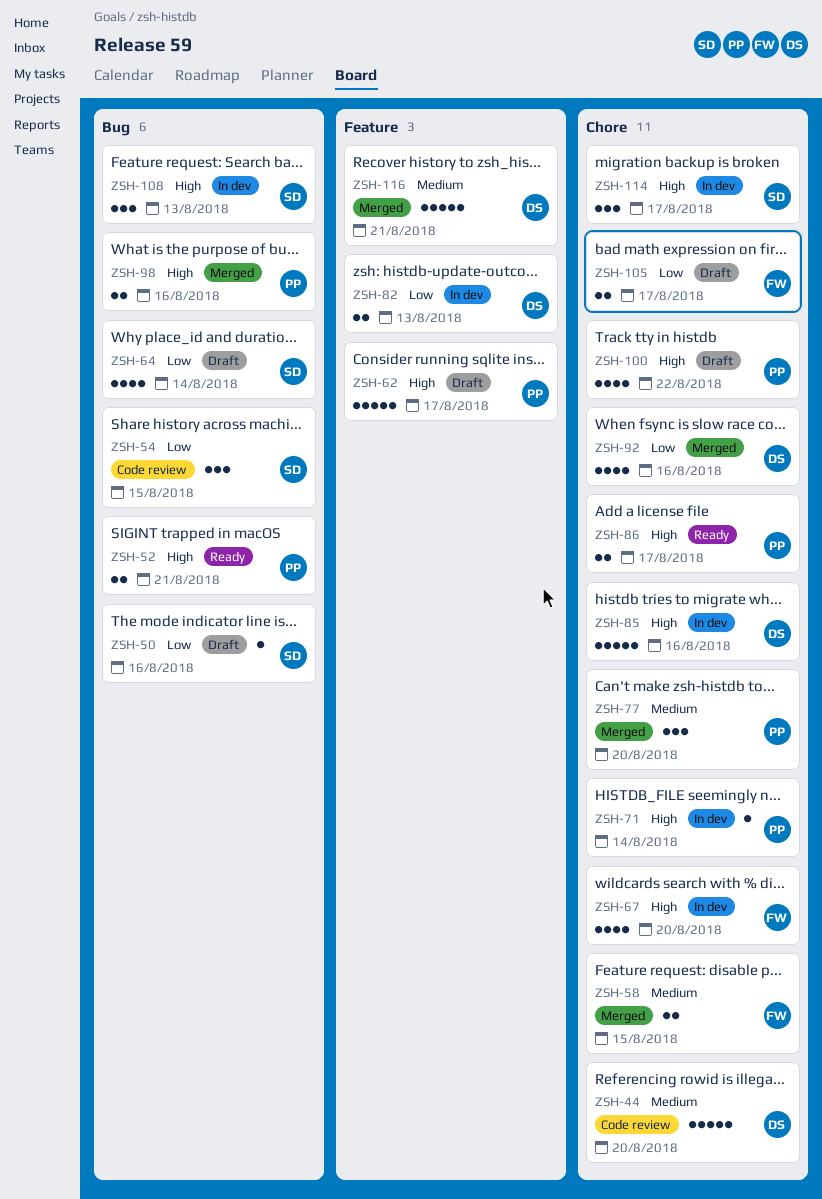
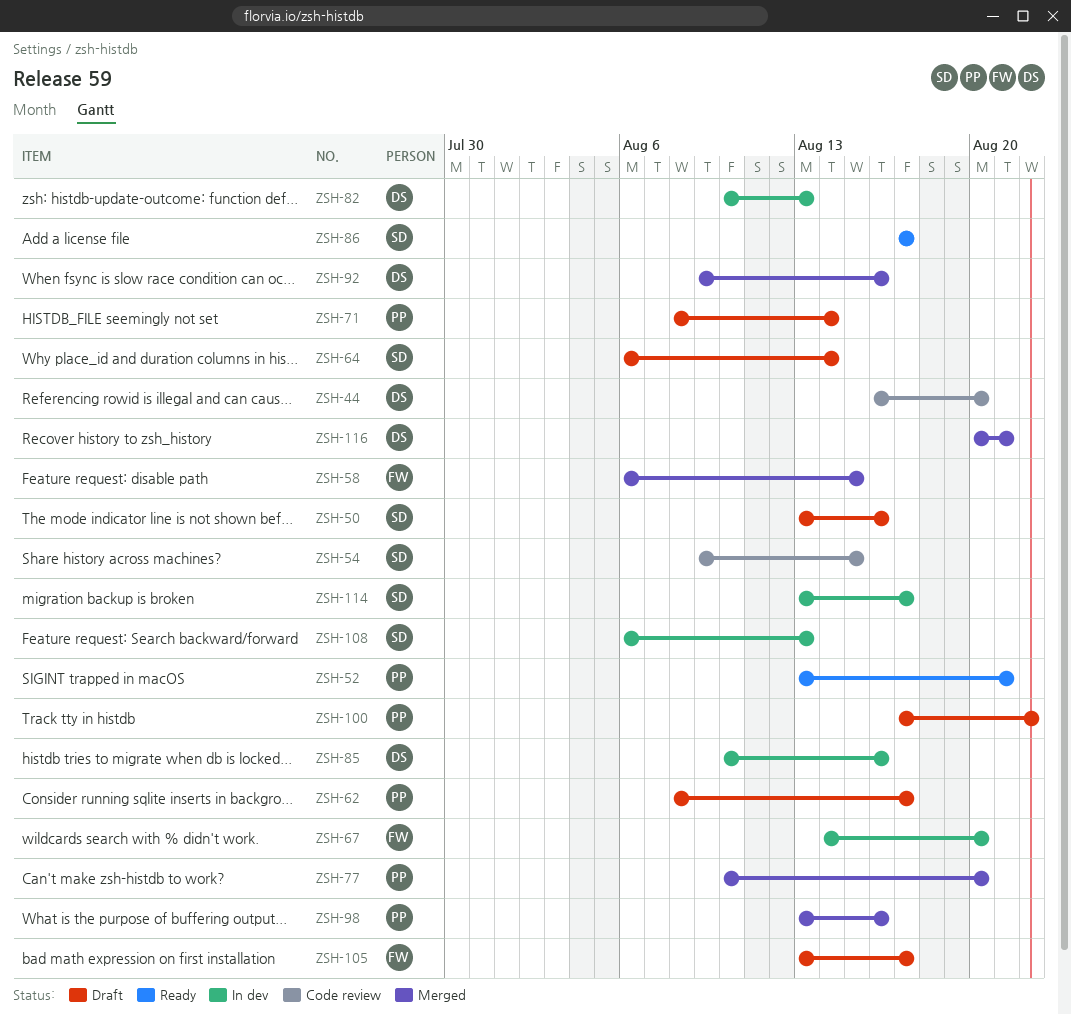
ZSH-71, status: In dev -> Draft
ZSH-86, owner: PP -> SD

